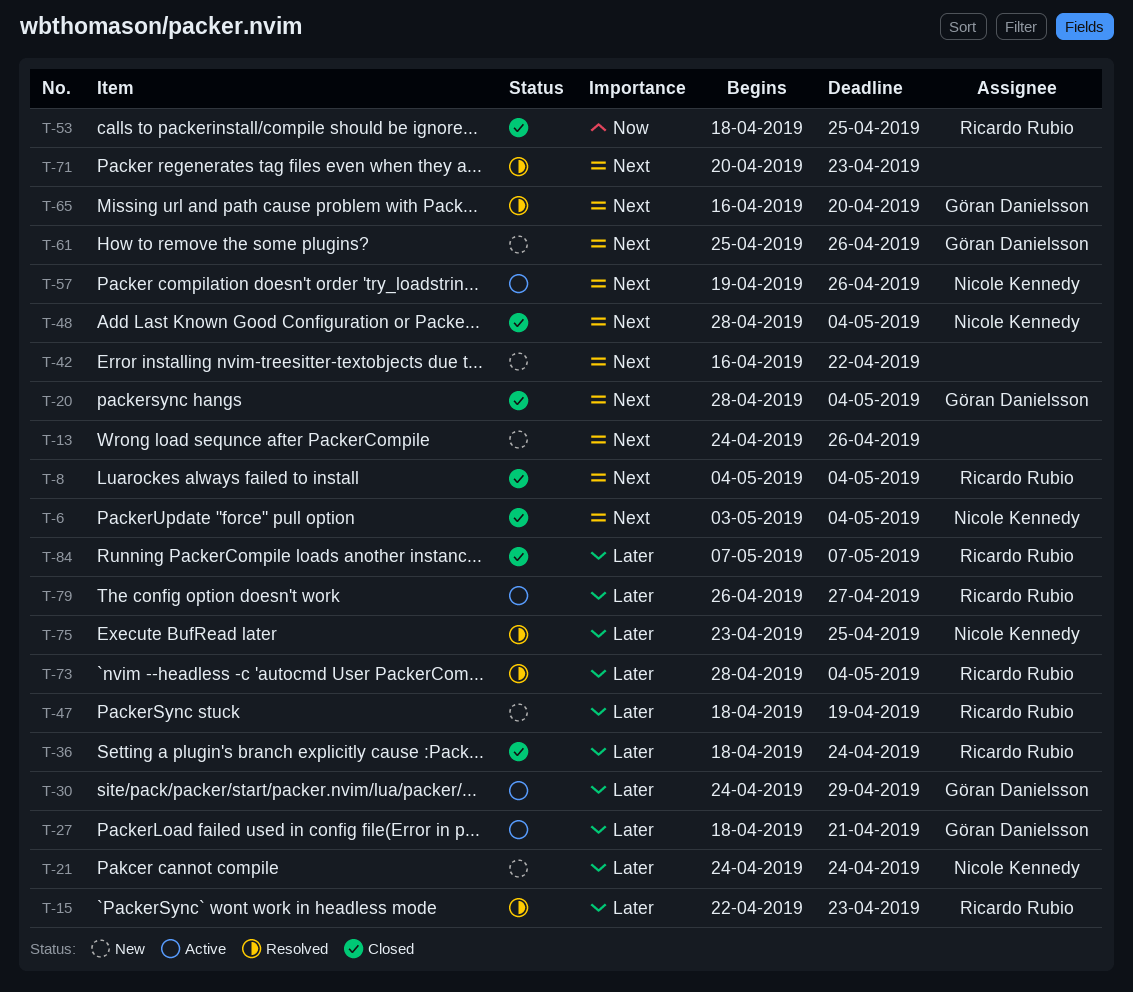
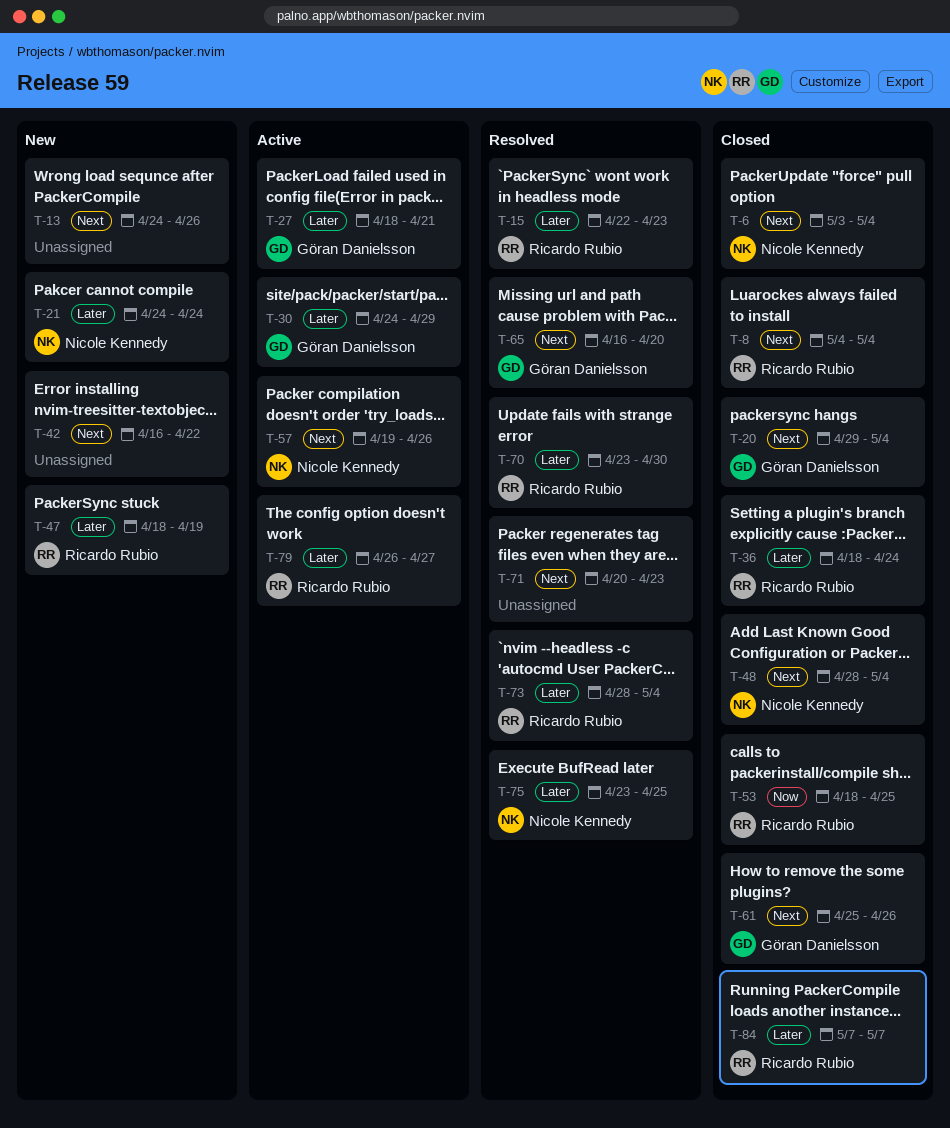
T-20, start: Apr 28 -> Apr 29
T-61, status: New -> Closed
T-70: none -> present

